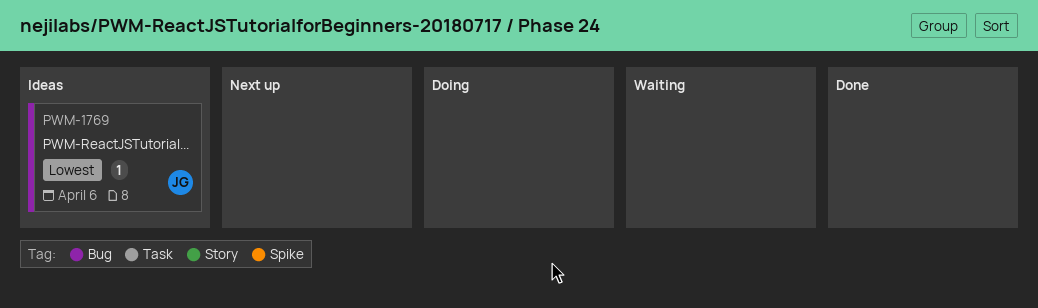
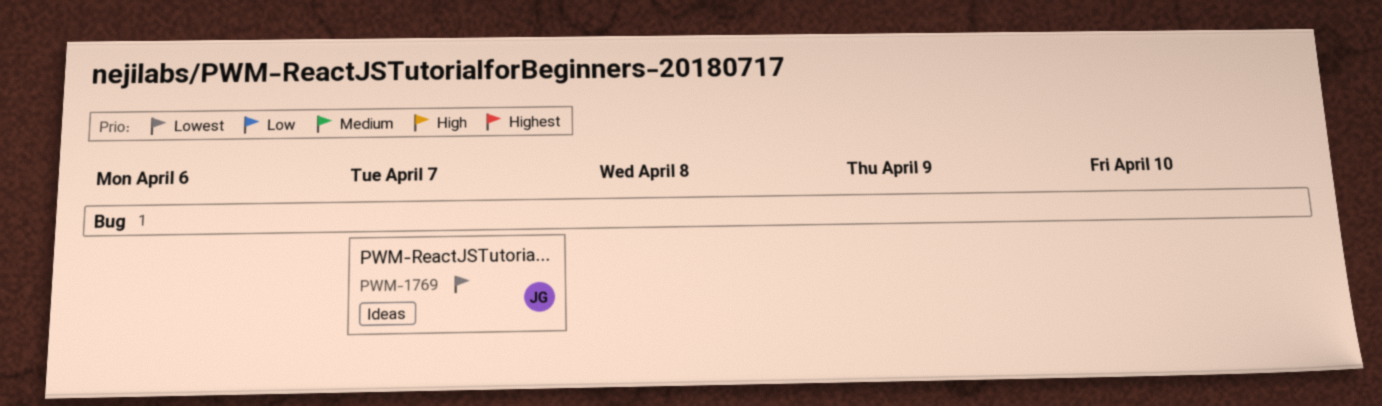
PWM-1769, due: Apr 6 -> Apr 7

